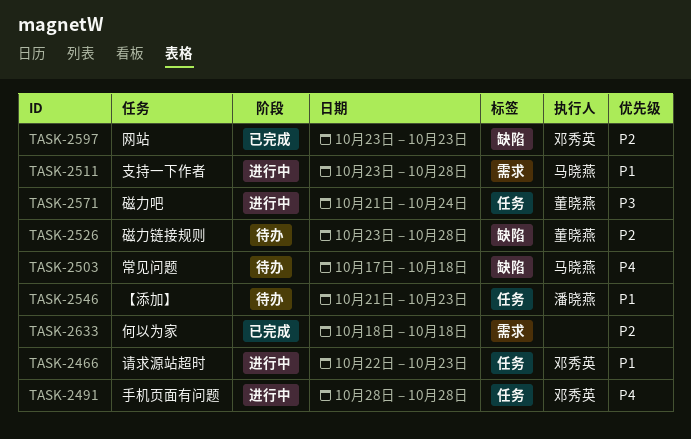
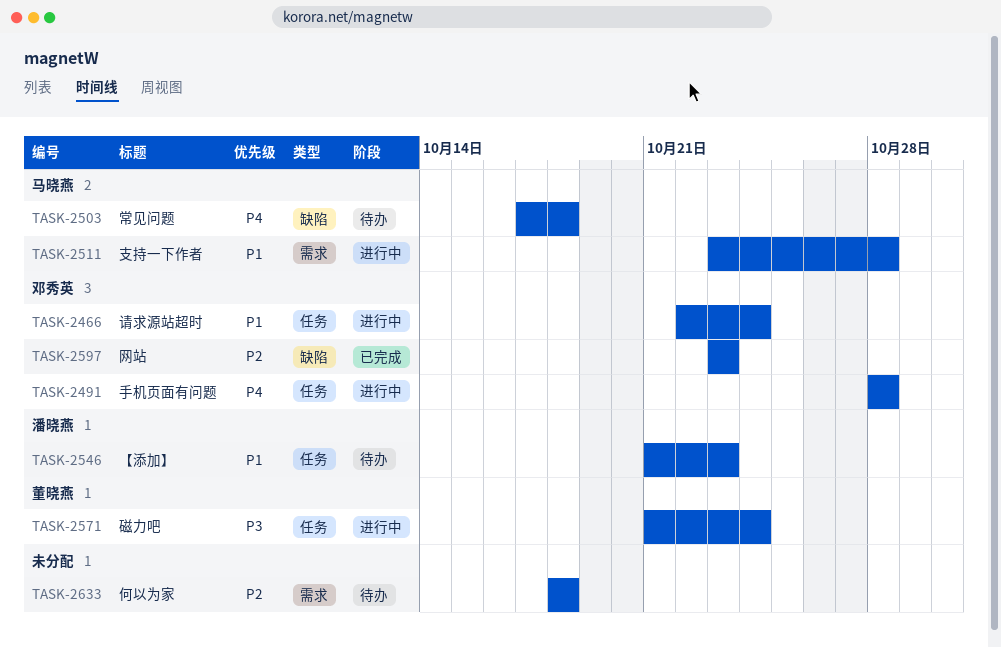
TASK-2466, due: Oct 23 -> Oct 24
TASK-2526: present -> none
TASK-2633, status: 已完成 -> 待办

